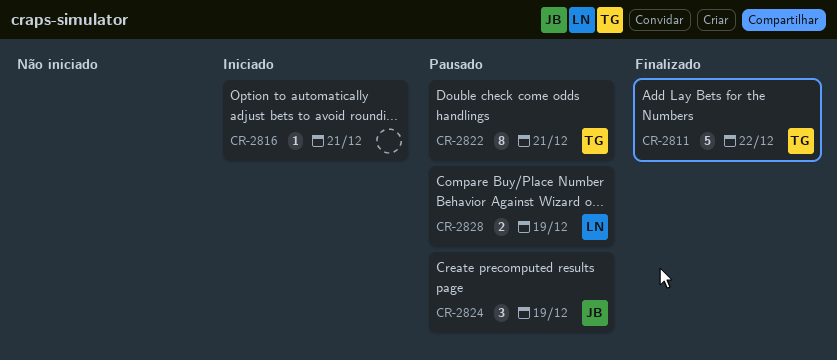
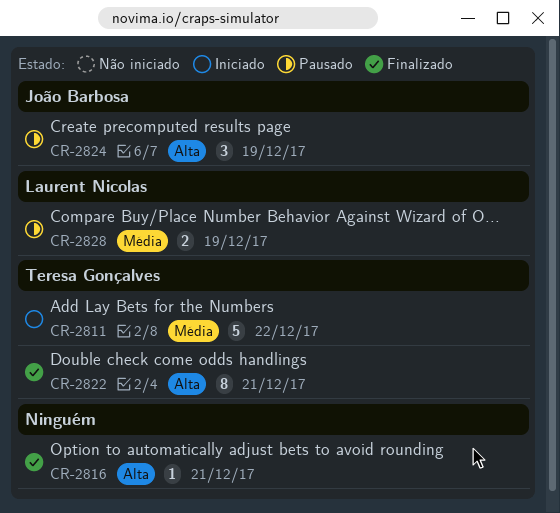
CR-2811, status: Finalizado -> Iniciado
CR-2816, status: Iniciado -> Finalizado
CR-2822, status: Pausado -> Finalizado

